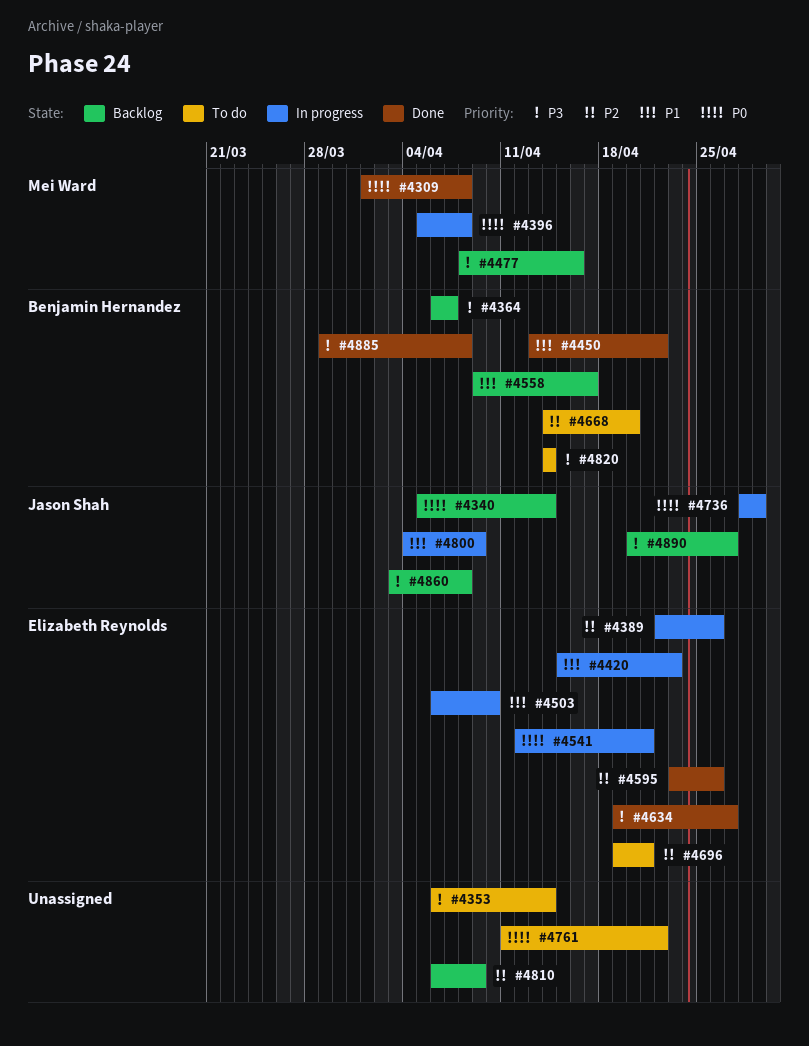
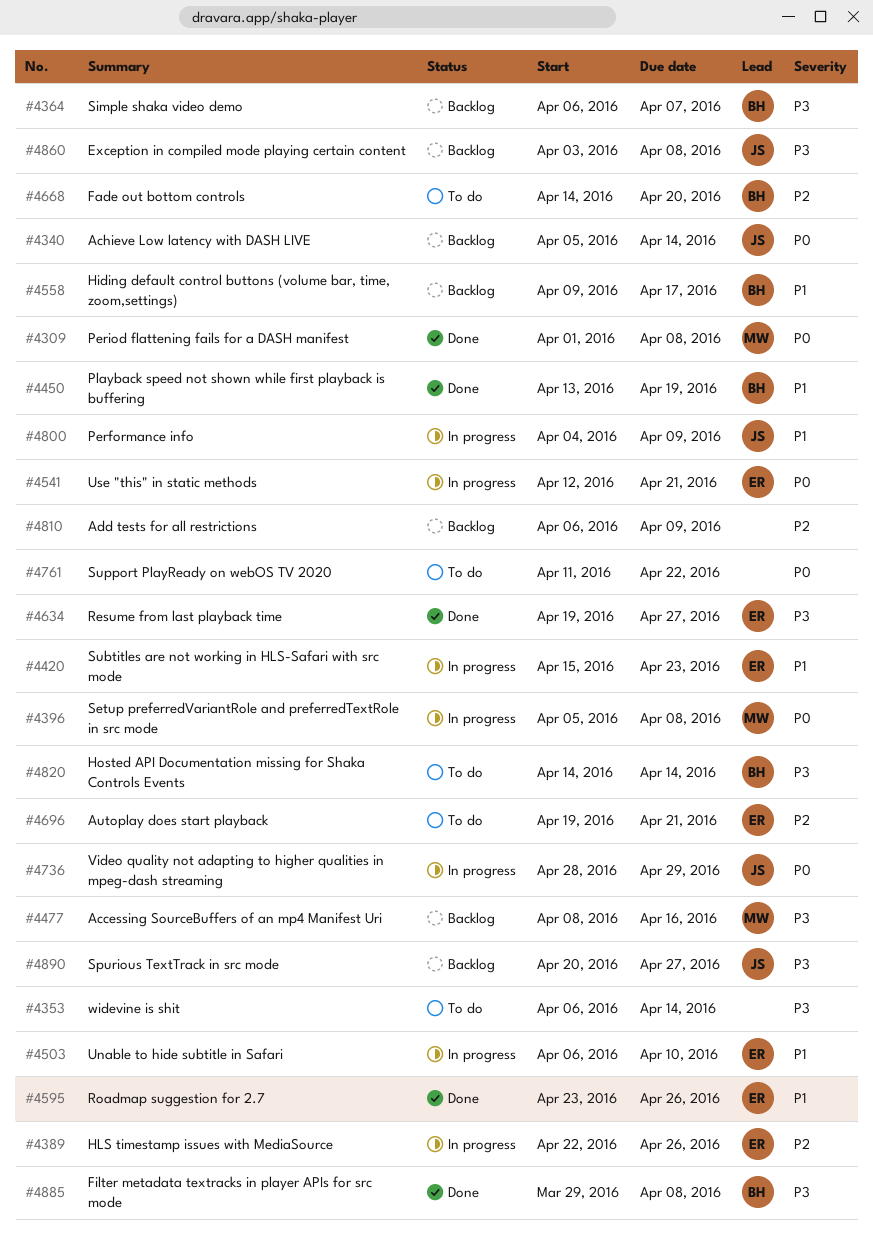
#4450, due: Apr 22 -> Apr 19
#4595, priority: P2 -> P1

